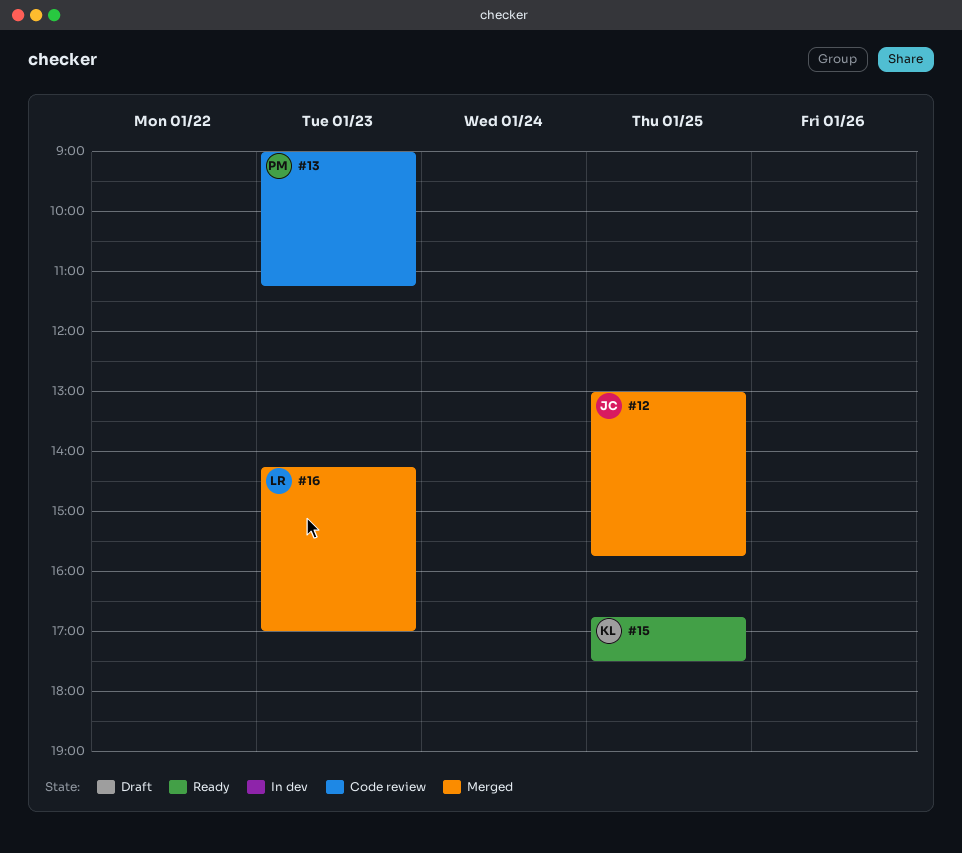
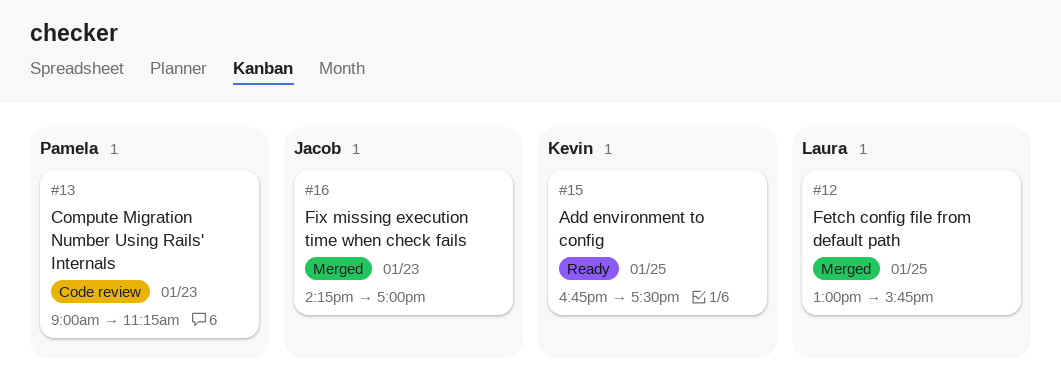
#12, owner: Jacob -> Laura
#16, owner: Laura -> Jacob

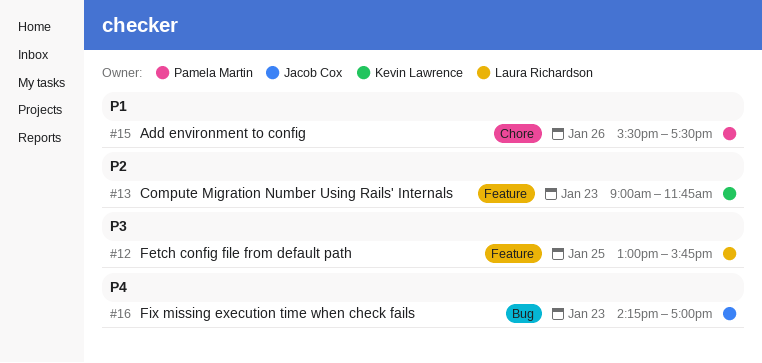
#13, owner: Pamela Martin -> Kevin Lawrence
#13, ends: 11:15 -> 11:45
#15, owner: Kevin Lawrence -> Pamela Martin
#15, day: Jan 25 -> Jan 26
#15, begins: 16:45 -> 15:30

